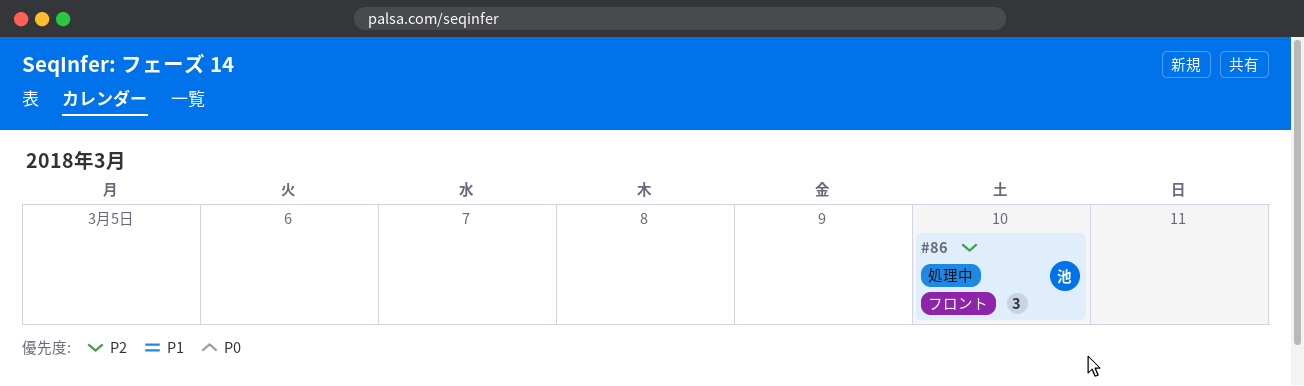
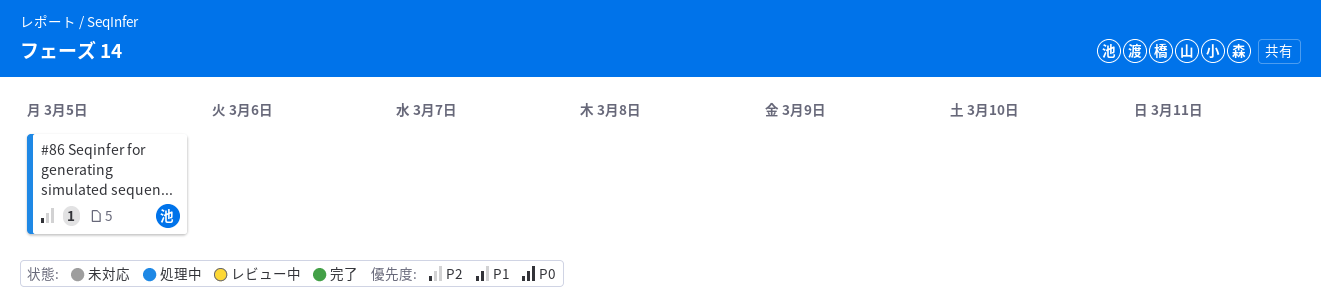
#86, estimate: 3 -> 1
#86, due: Mar 10 -> Mar 5

